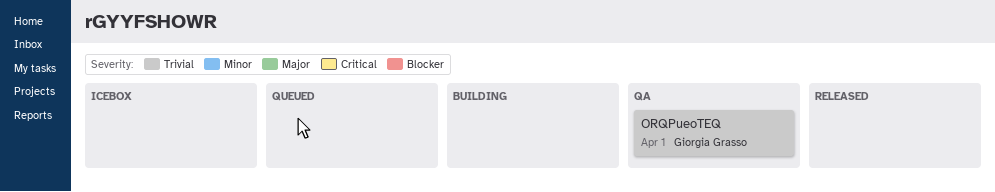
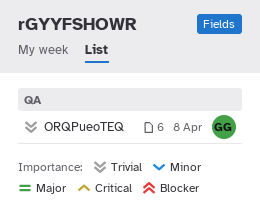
ORQPueoTEQ, due: Apr 1 -> Apr 8

